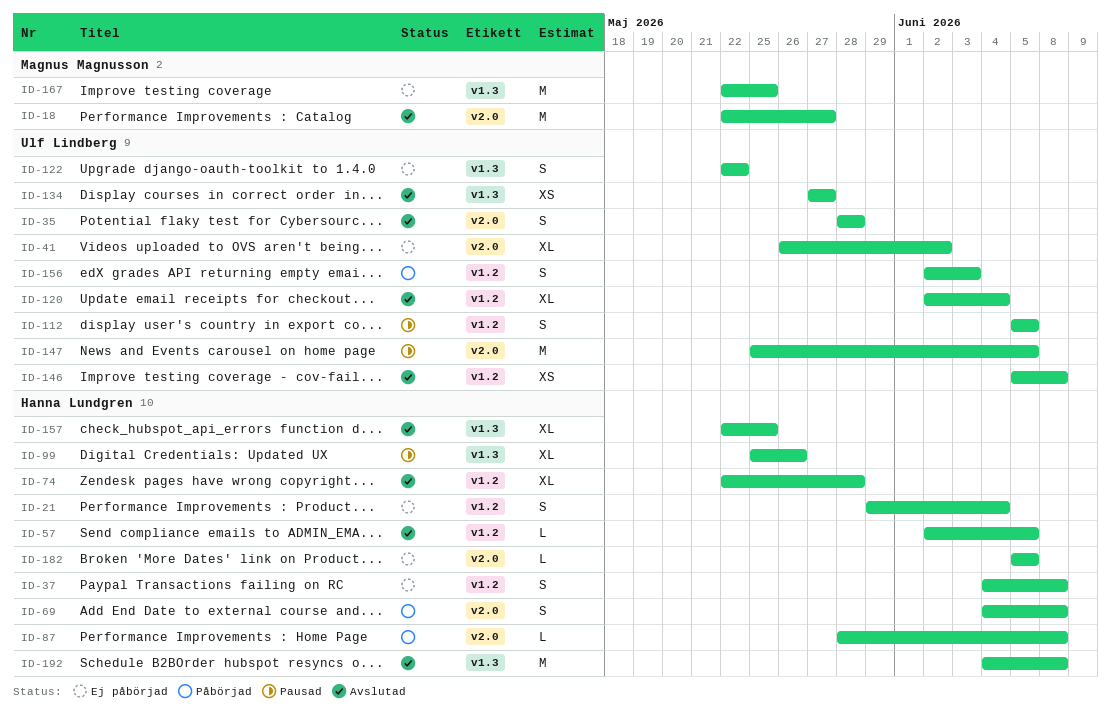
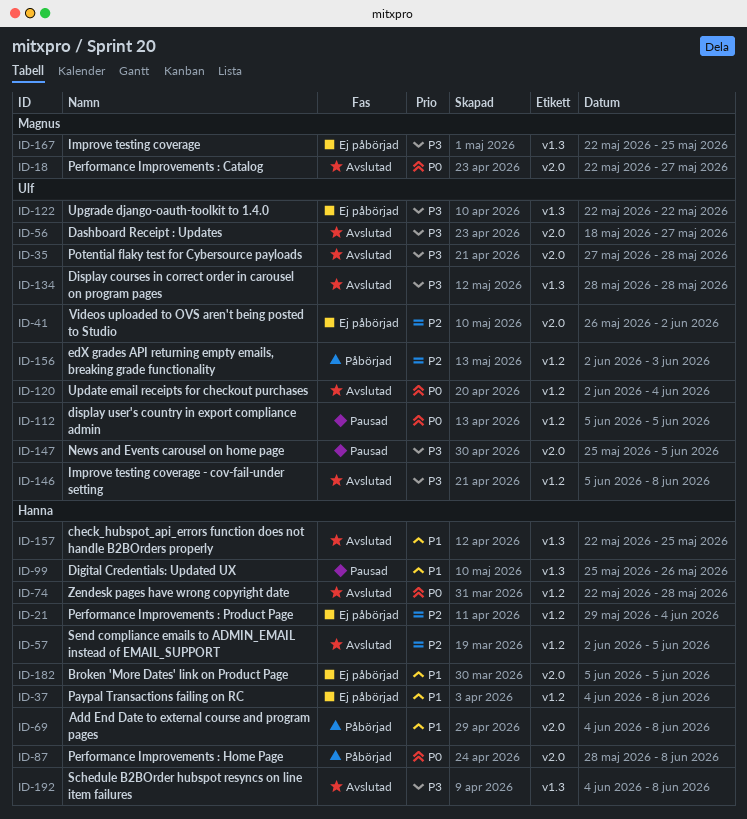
ID-35, start: May 28 -> May 27
ID-56: none -> present
ID-134, start: May 27 -> May 28
ID-134, due: May 27 -> May 28

